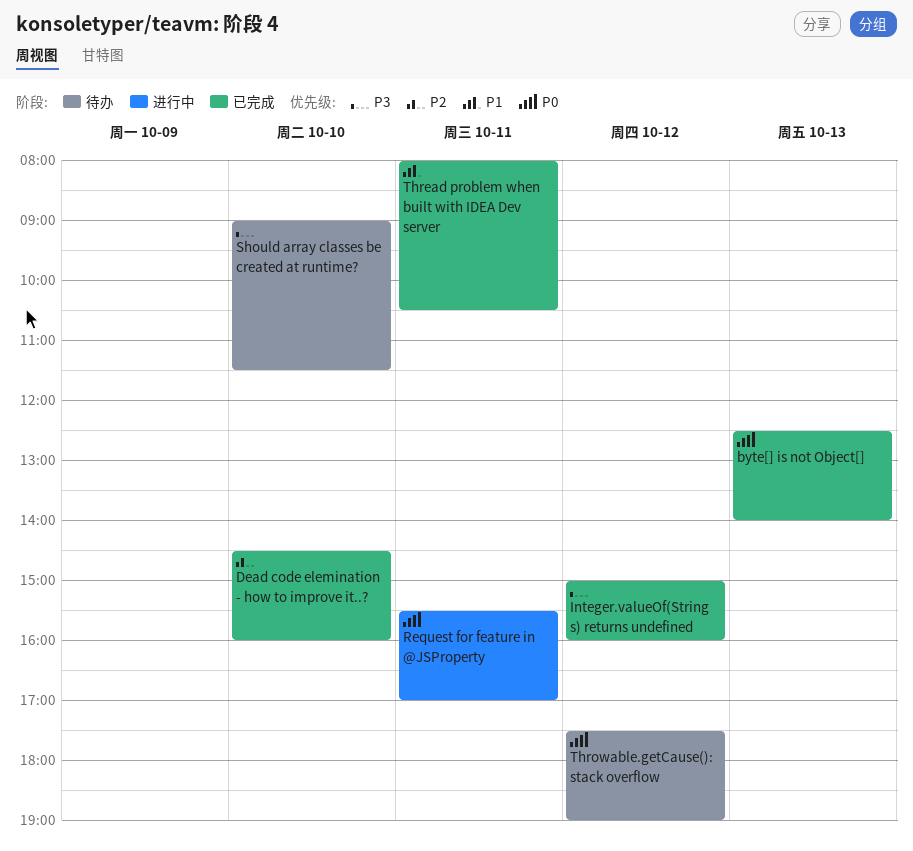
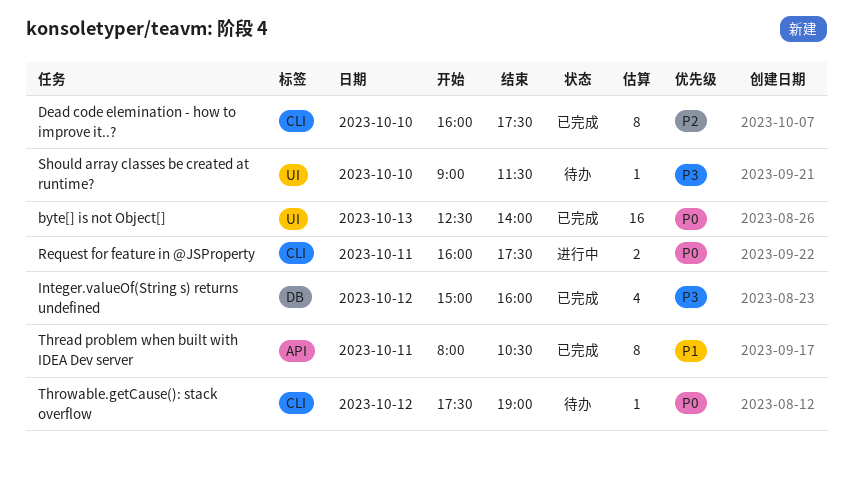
Dead code elemination - how to improve it..?, begins: 14:30 -> 16:00
Dead code elemination - how to improve it..?, ends: 16:00 -> 17:30
Request for feature in @JSProperty, begins: 15:30 -> 16:00
Request for feature in @JSProperty, ends: 17:00 -> 17:30

